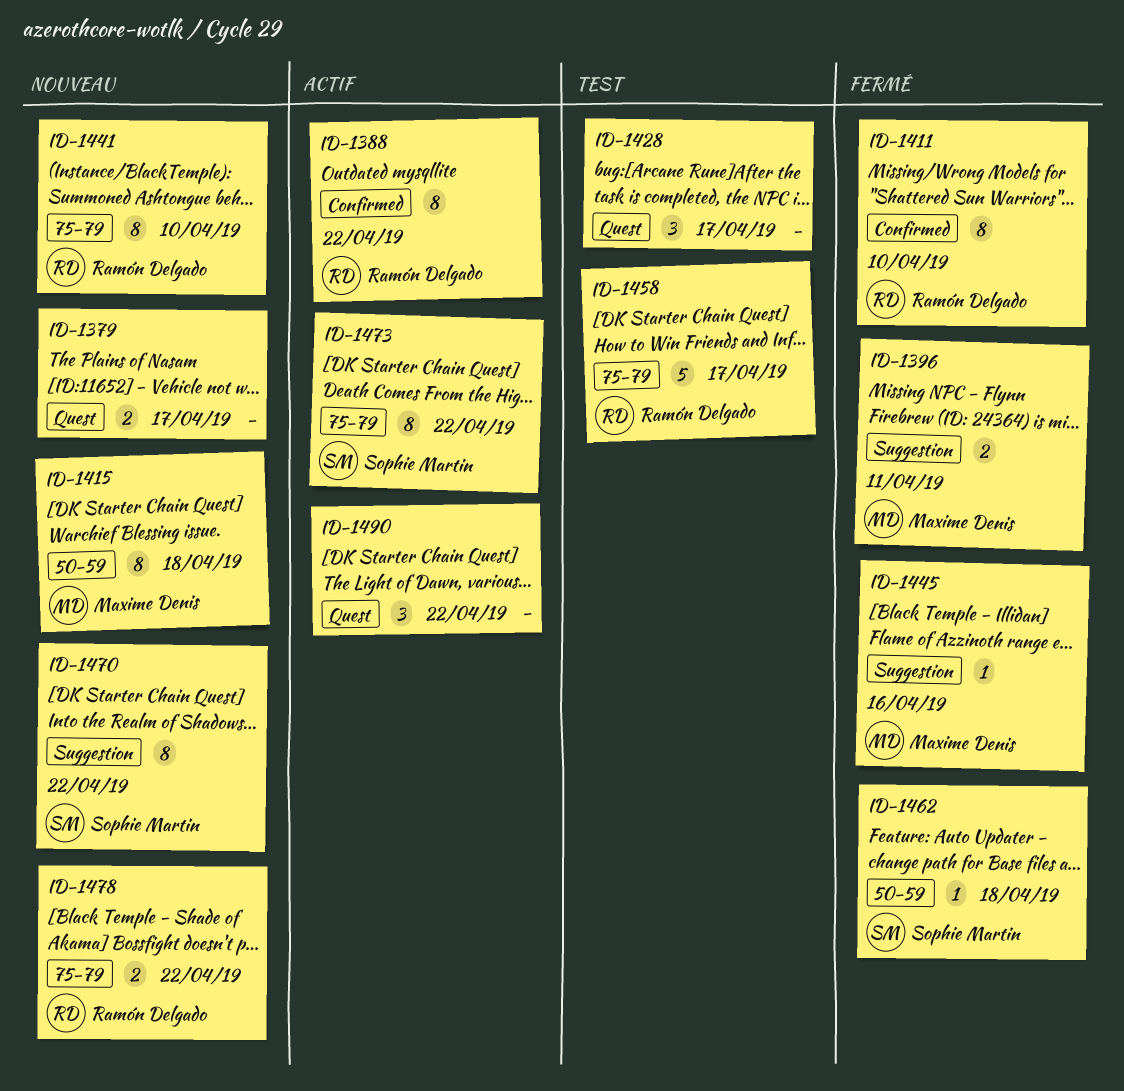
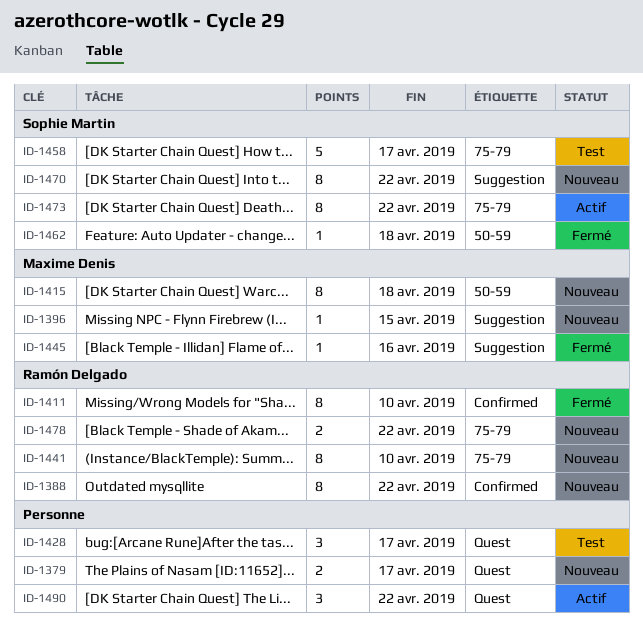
ID-1388, status: Actif -> Nouveau
ID-1396, status: Fermé -> Nouveau
ID-1396, estimate: 2 -> 1
ID-1396, due: Apr 11 -> Apr 15
ID-1458, owner: Ramón Delgado -> Sophie Martin

